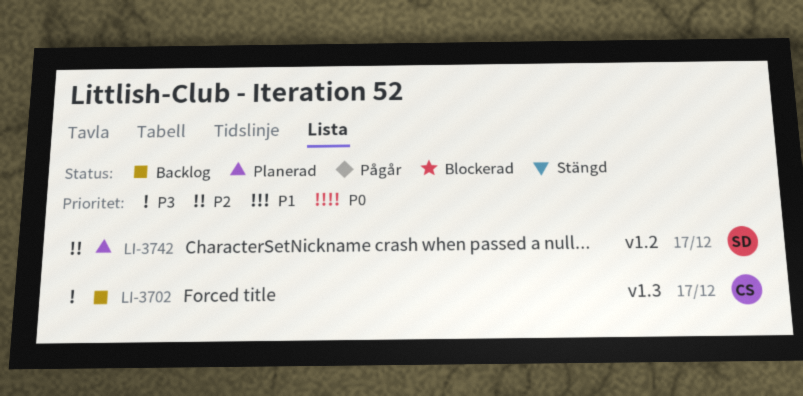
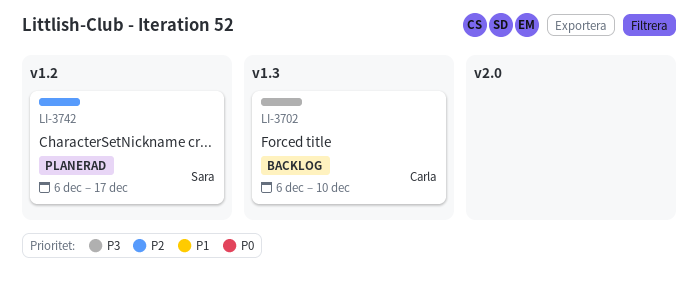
LI-3702, due: Dec 17 -> Dec 10

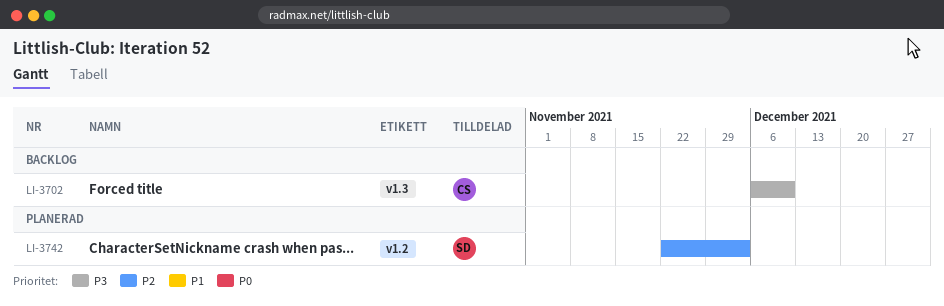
LI-3742, start: Dec 6 -> Nov 22
LI-3742, due: Dec 17 -> Dec 3

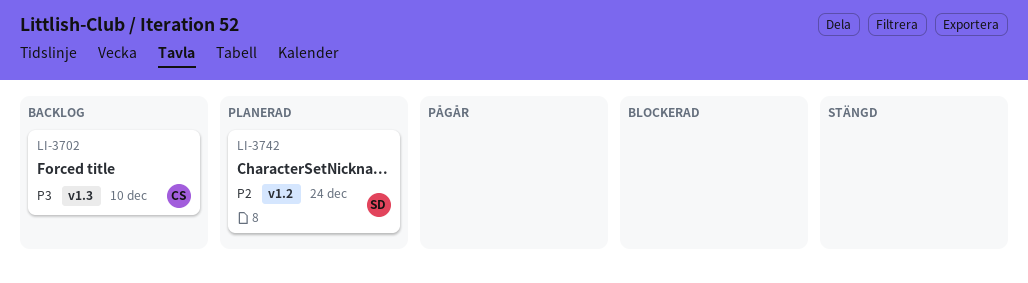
LI-3742, due: Dec 3 -> Dec 24

